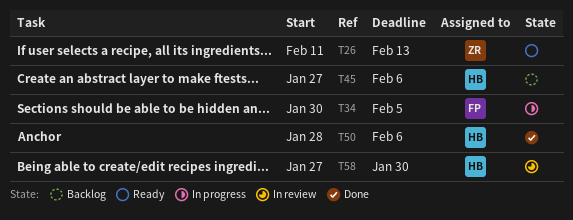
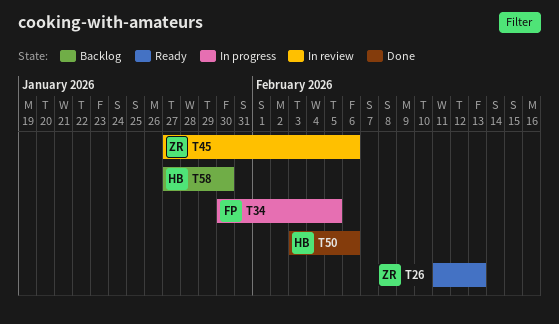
T45, status: Backlog -> In review
T45, owner: HB -> ZR
T50, start: Jan 28 -> Feb 3
T58, status: In review -> Backlog

